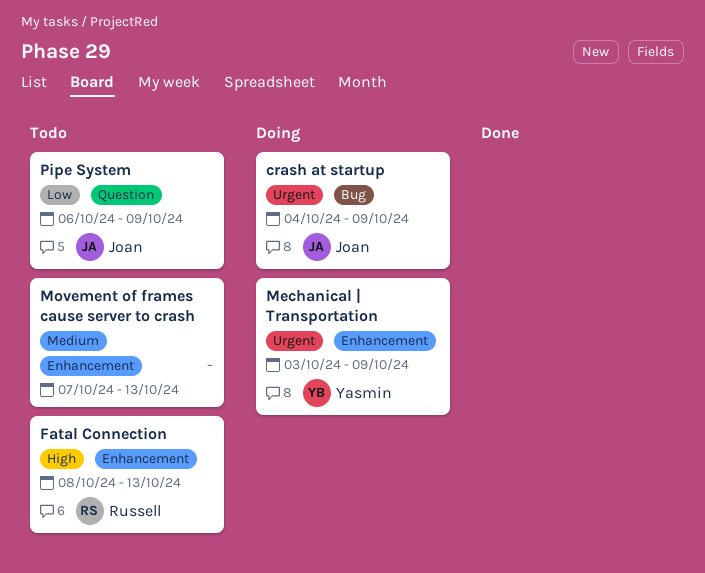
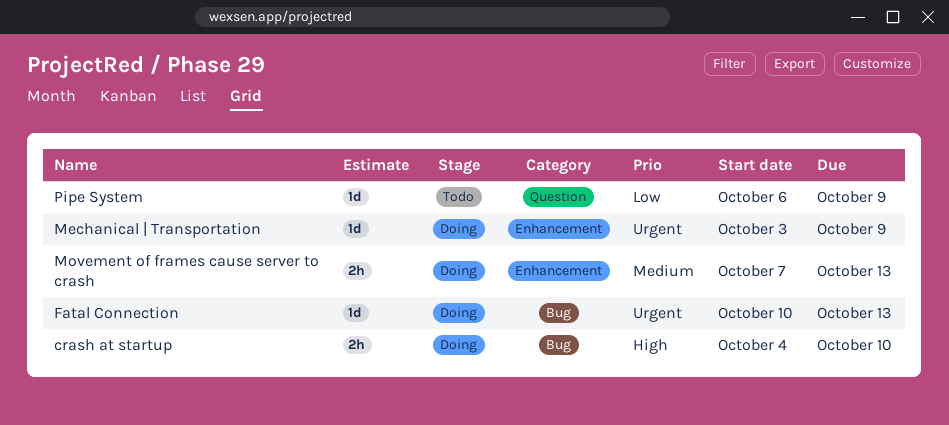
crash at startup, priority: Urgent -> High
crash at startup, due: Oct 9 -> Oct 10
Fatal Connection, status: Todo -> Doing
Fatal Connection, priority: High -> Urgent
Fatal Connection, label: Enhancement -> Bug
Fatal Connection, start: Oct 8 -> Oct 10
Movement of frames cause server to crash, status: Todo -> Doing

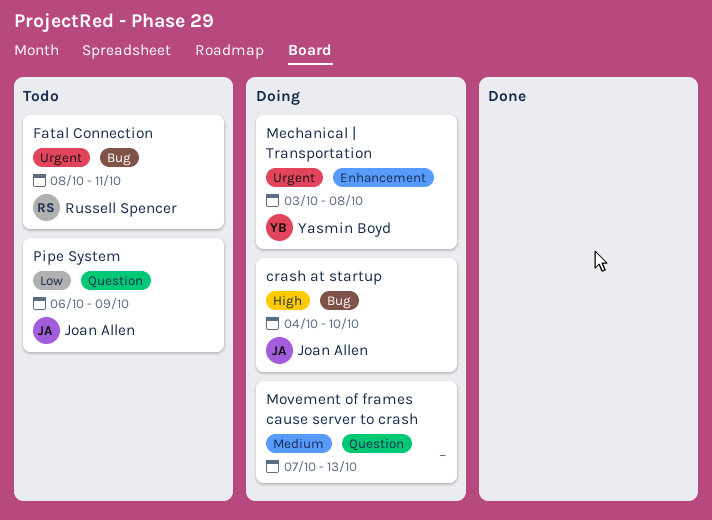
Fatal Connection, status: Doing -> Todo
Fatal Connection, start: Oct 10 -> Oct 8
Fatal Connection, due: Oct 13 -> Oct 11
Mechanical | Transportation, due: Oct 9 -> Oct 8
Movement of frames cause server to crash, label: Enhancement -> Question

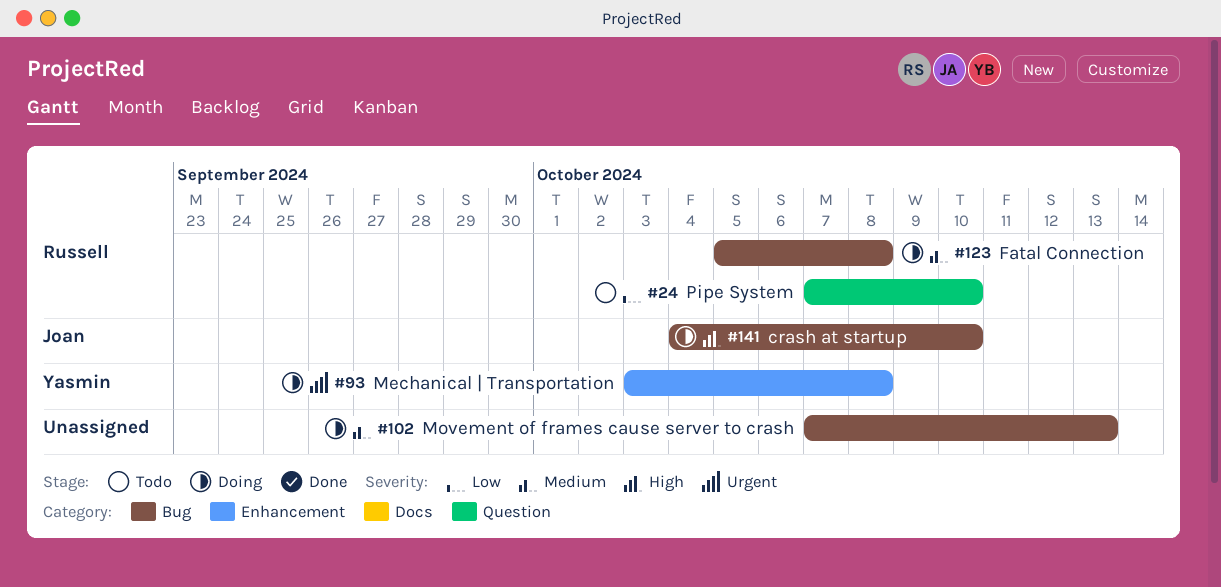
Fatal Connection, status: Todo -> Doing
Fatal Connection, priority: Urgent -> Medium
Fatal Connection, start: Oct 8 -> Oct 5
Fatal Connection, due: Oct 11 -> Oct 8
Movement of frames cause server to crash, label: Question -> Bug
Pipe System, owner: Joan Allen -> Russell Spencer
Pipe System, start: Oct 6 -> Oct 7
Pipe System, due: Oct 9 -> Oct 10

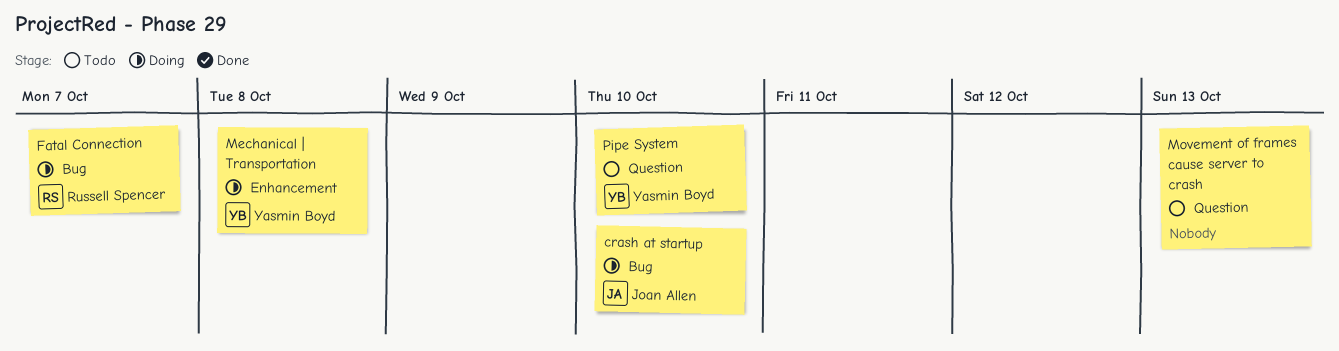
Fatal Connection, due: Oct 8 -> Oct 7
Movement of frames cause server to crash, status: Doing -> Todo
Movement of frames cause server to crash, label: Bug -> Question
Pipe System, owner: Russell Spencer -> Yasmin Boyd

